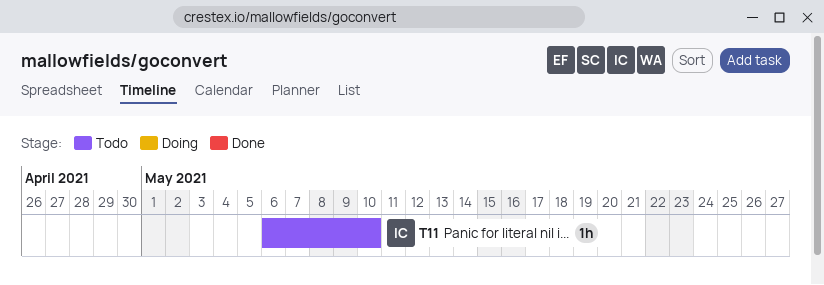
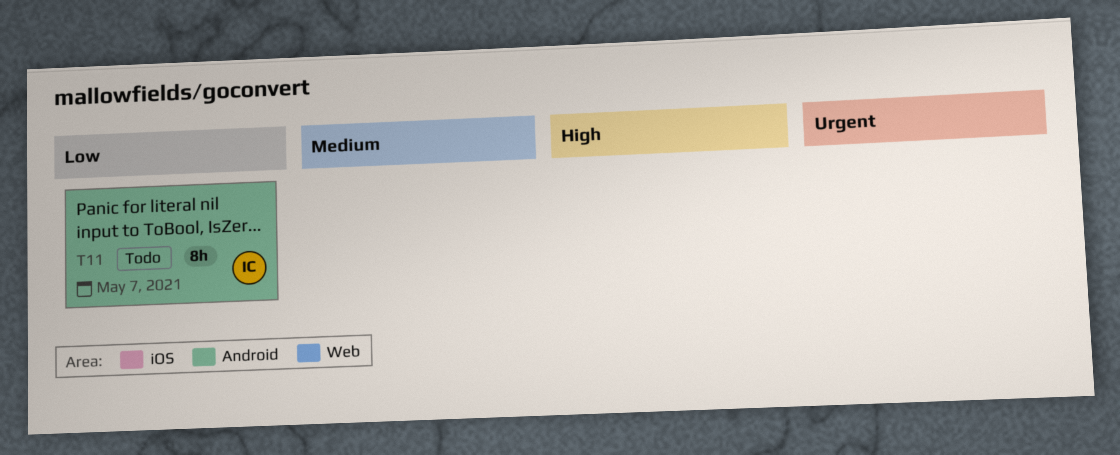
T11, estimate: 1h -> 8h
T11, due: May 10 -> May 7

